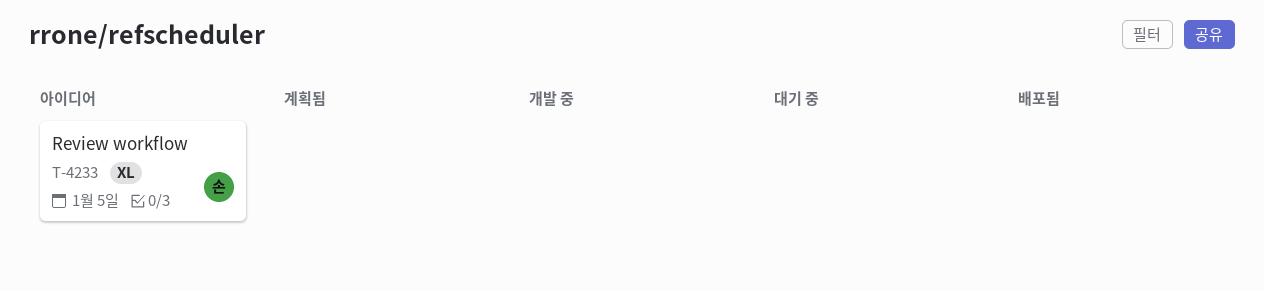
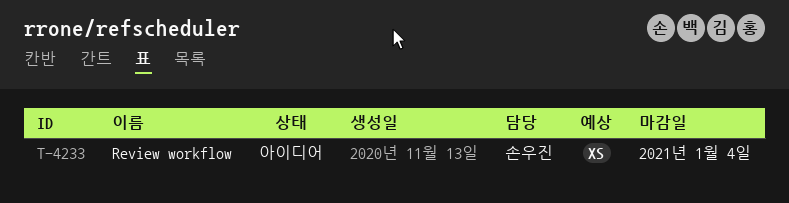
T-4233, estimate: XL -> XS
T-4233, due: Jan 5 -> Jan 4

